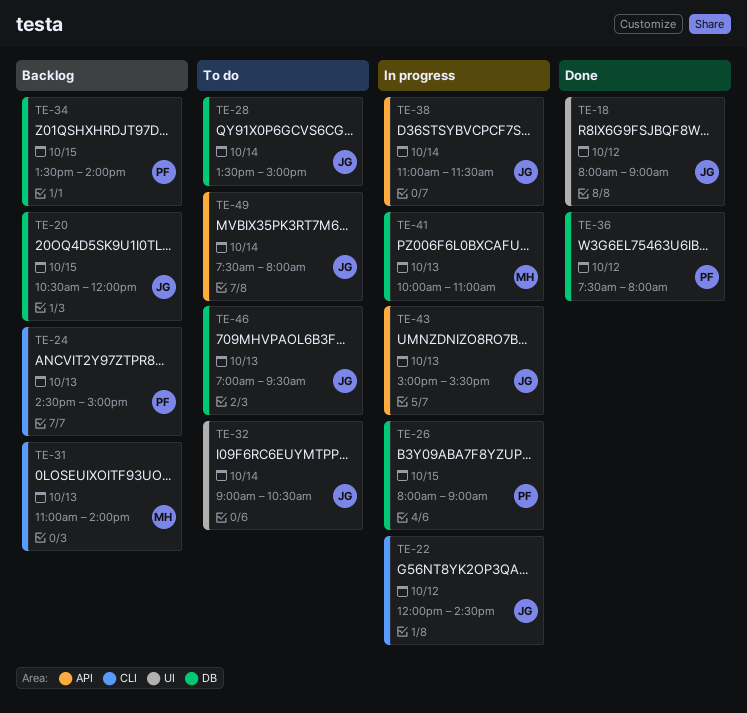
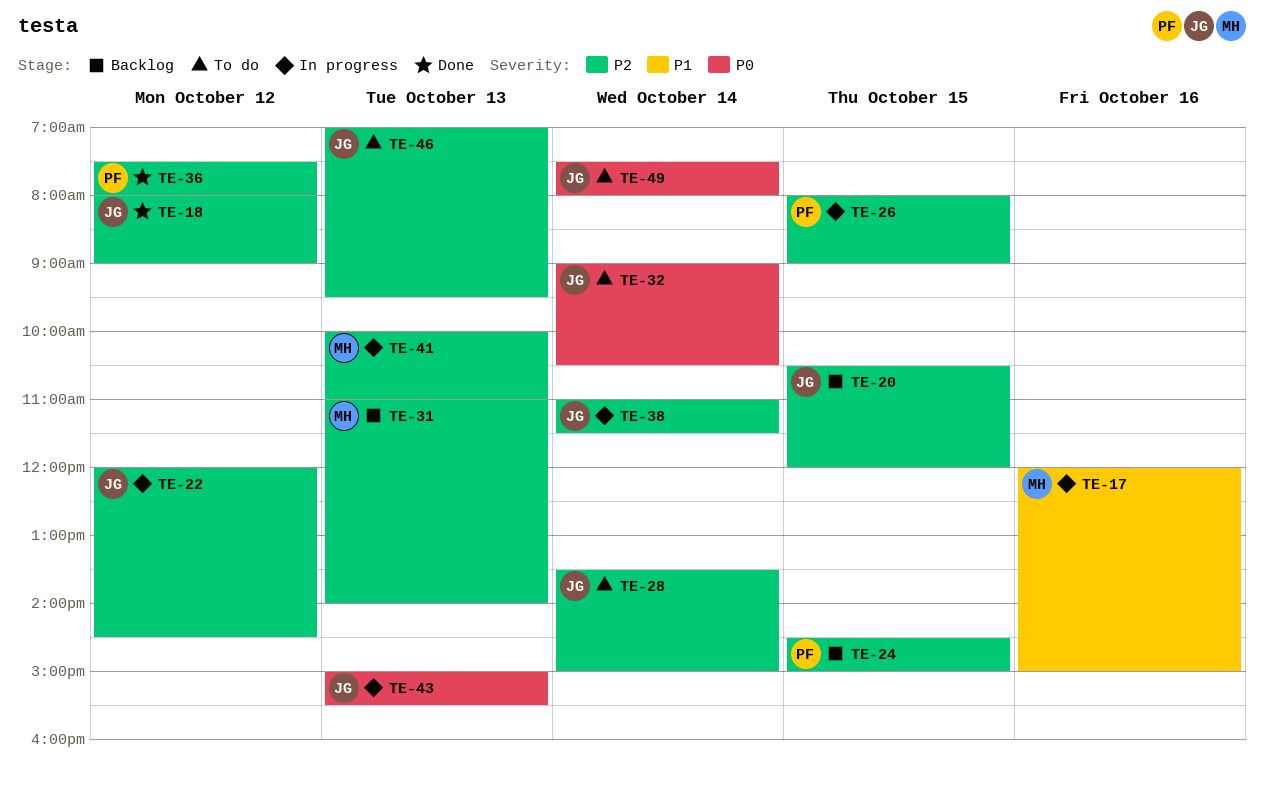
TE-17: none -> present
TE-24, day: Oct 13 -> Oct 15
TE-34: present -> none

